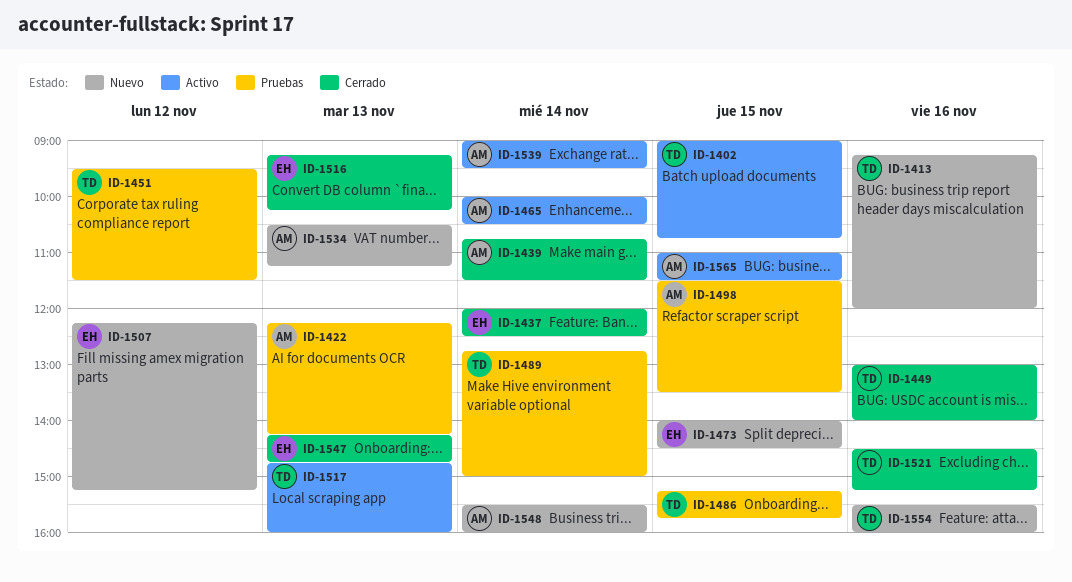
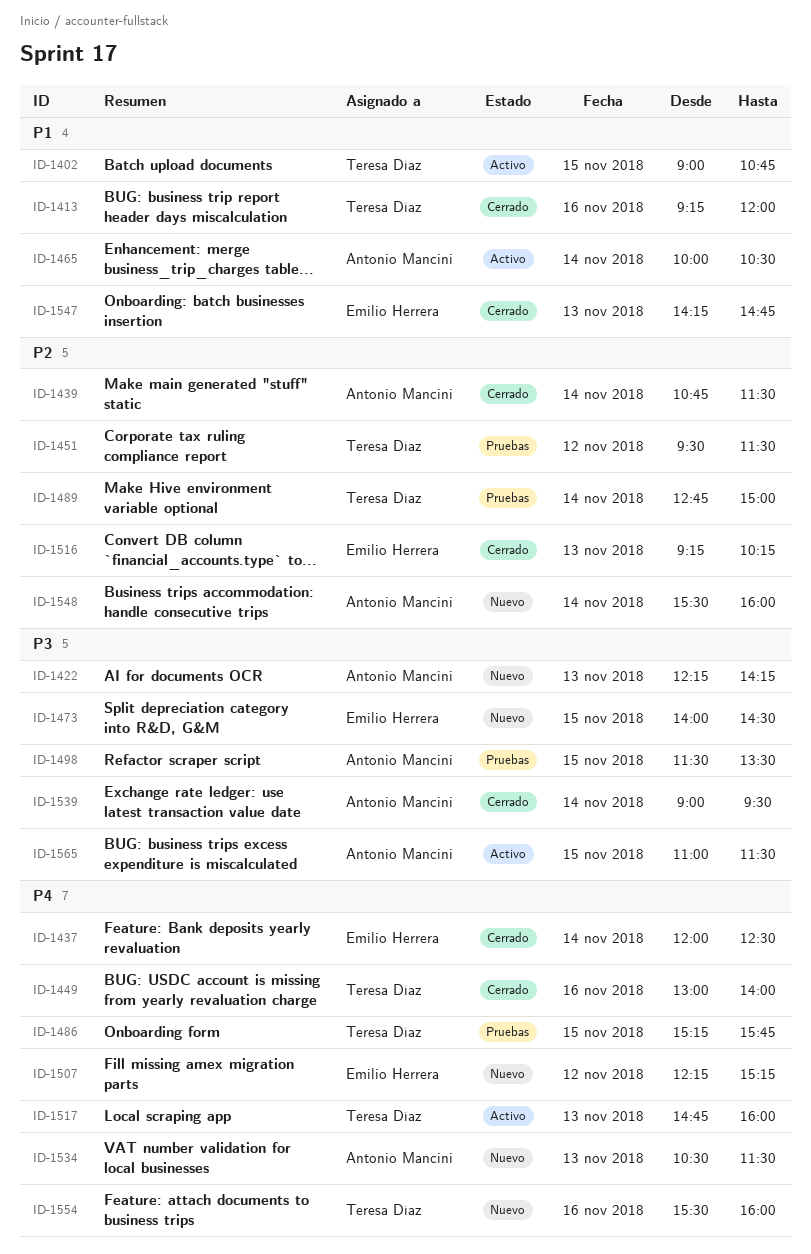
ID-1413, status: Nuevo -> Cerrado
ID-1422, status: Pruebas -> Nuevo
ID-1521: present -> none
ID-1534, ends: 11:15 -> 11:30
ID-1539, status: Activo -> Cerrado

